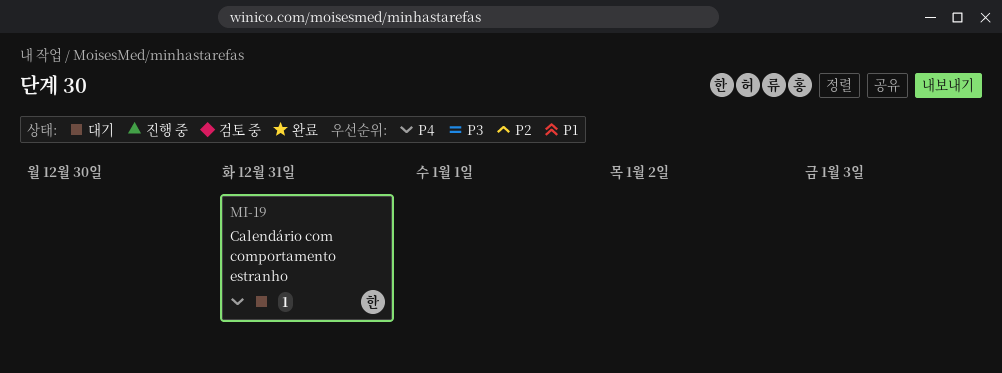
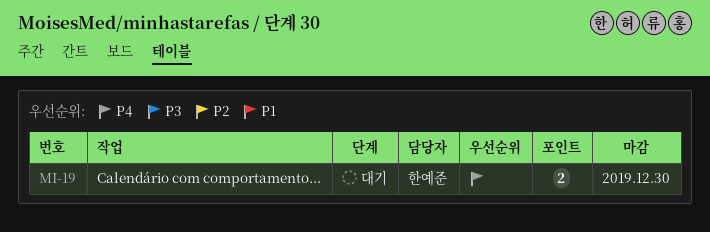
MI-19, estimate: 1 -> 2
MI-19, due: Dec 31 -> Dec 30

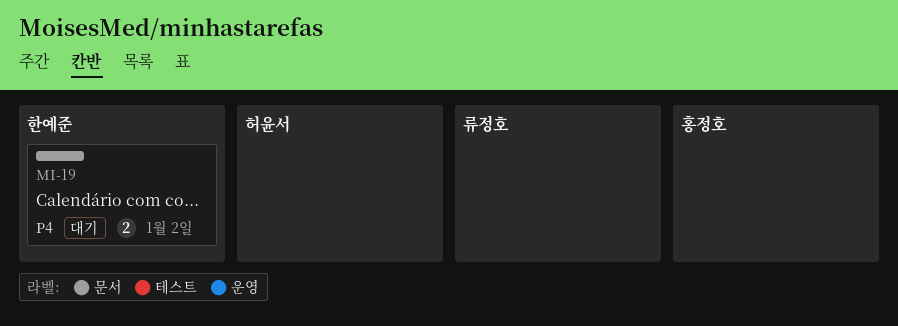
MI-19, due: Dec 30 -> Jan 2

